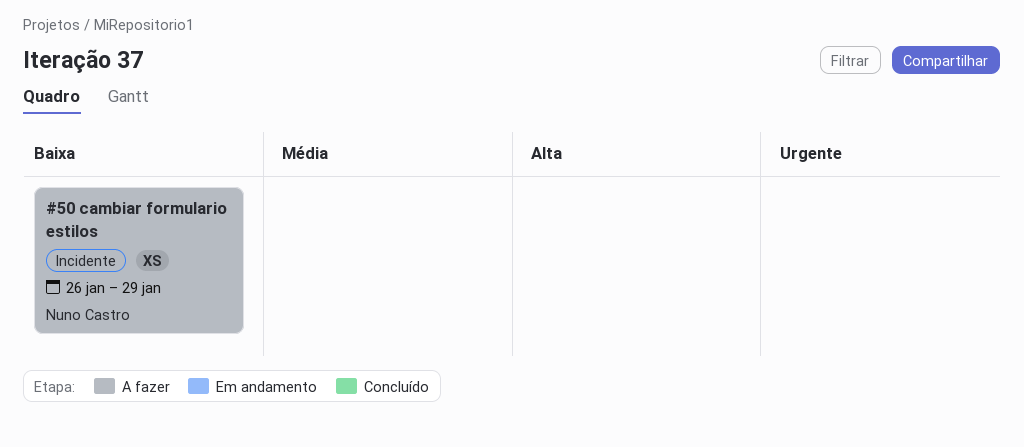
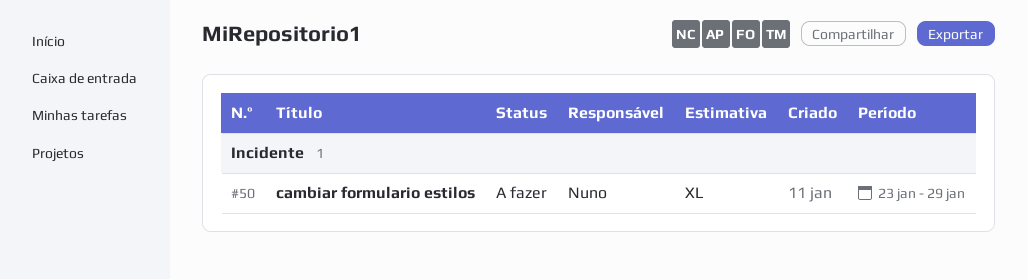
#50, estimate: XS -> XL
#50, start: Jan 26 -> Jan 23

